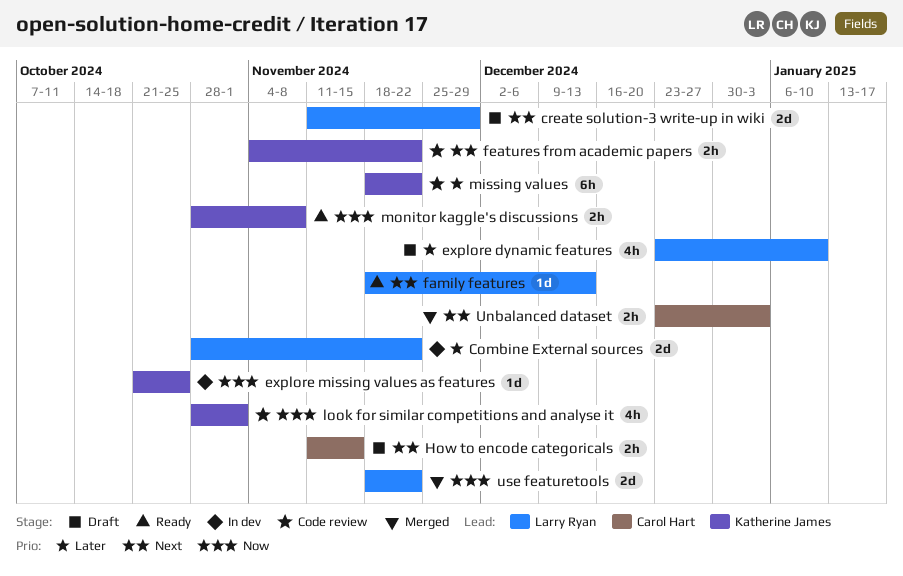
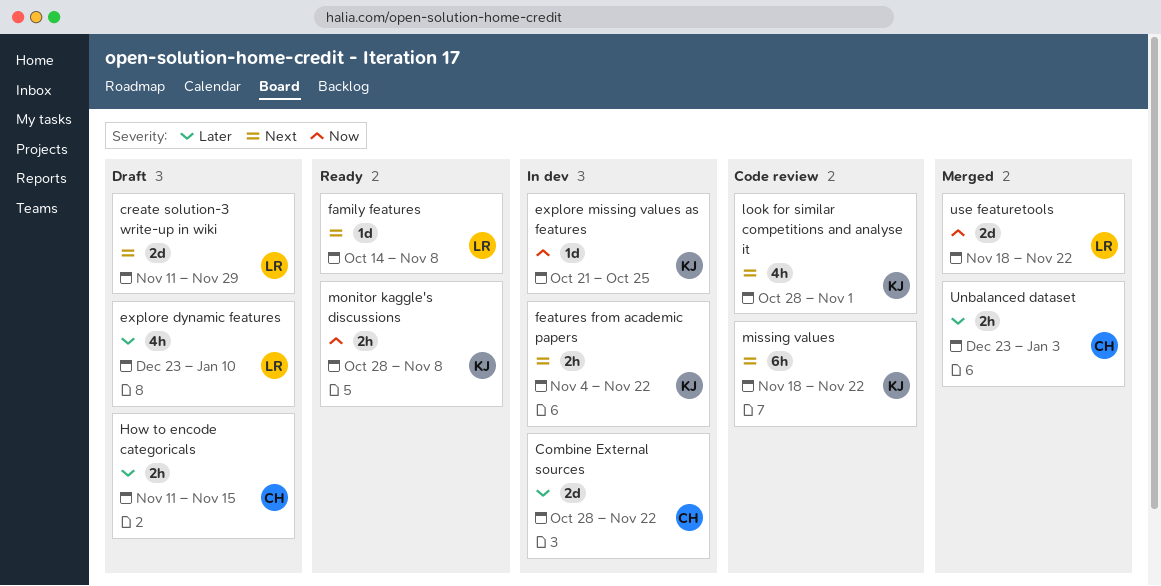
Combine External sources, owner: Larry Ryan -> Carol Hart
family features, start: Nov 18 -> Oct 14
family features, due: Dec 13 -> Nov 8
features from academic papers, status: Code review -> In dev
How to encode categoricals, priority: Next -> Later
look for similar competitions and analyse it, priority: Now -> Next
missing values, priority: Later -> Next
Unbalanced dataset, priority: Next -> Later

